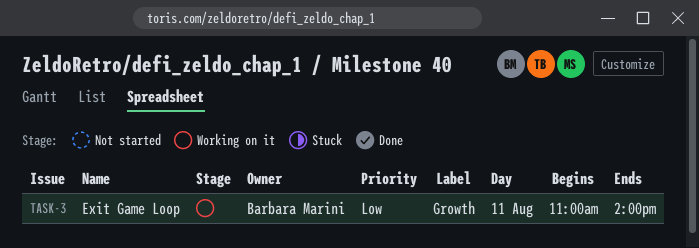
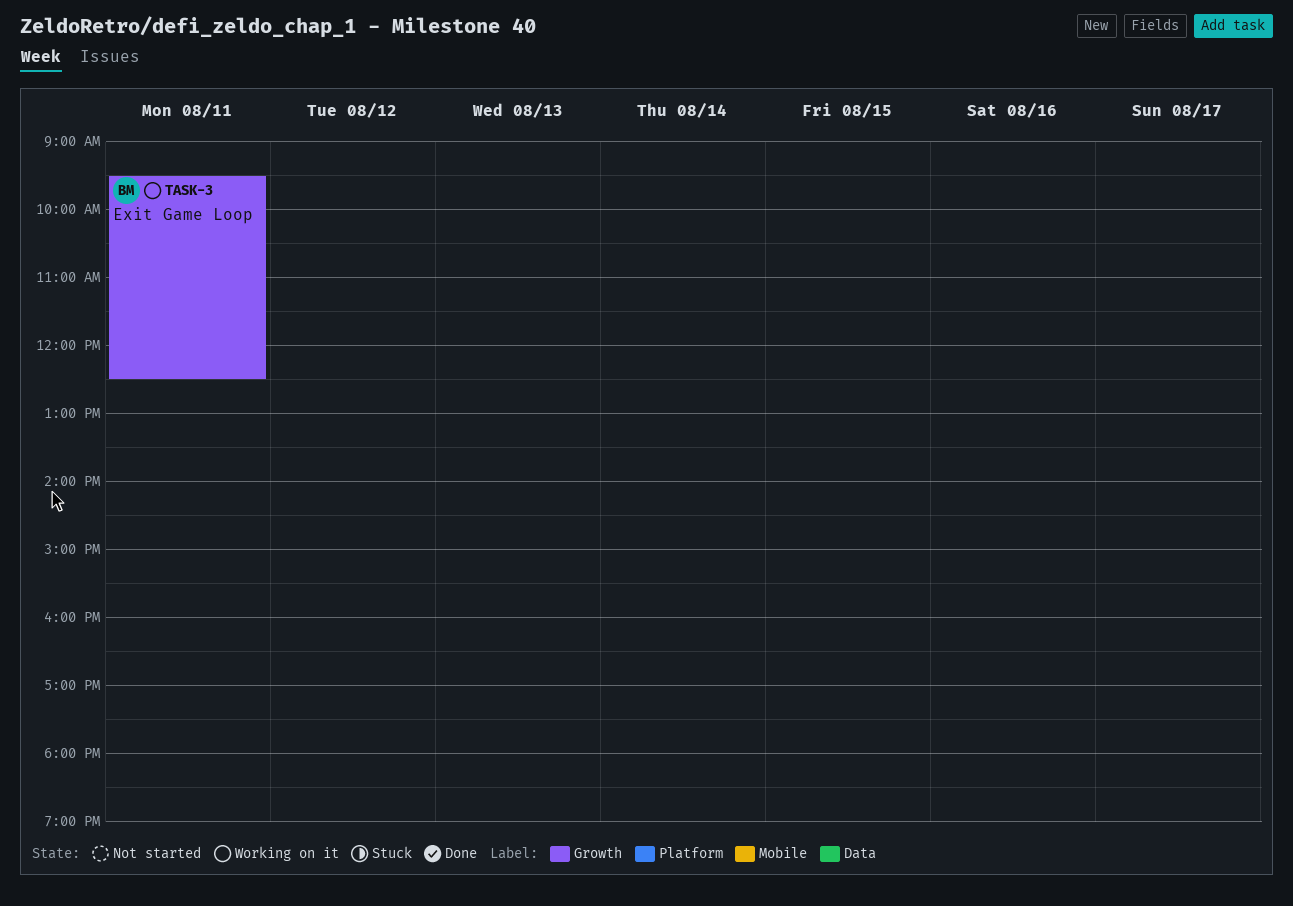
TASK-3, begins: 11:00 -> 09:30
TASK-3, ends: 14:00 -> 12:30

